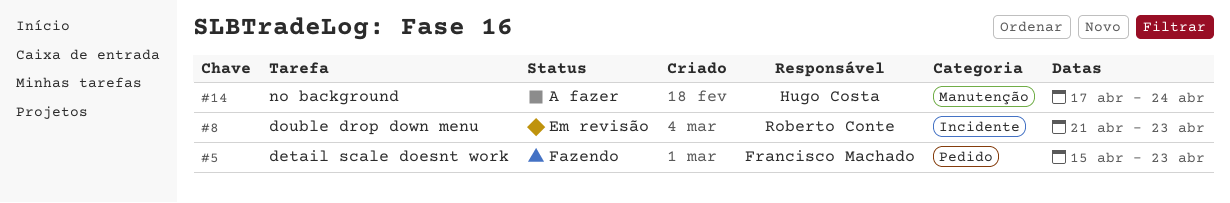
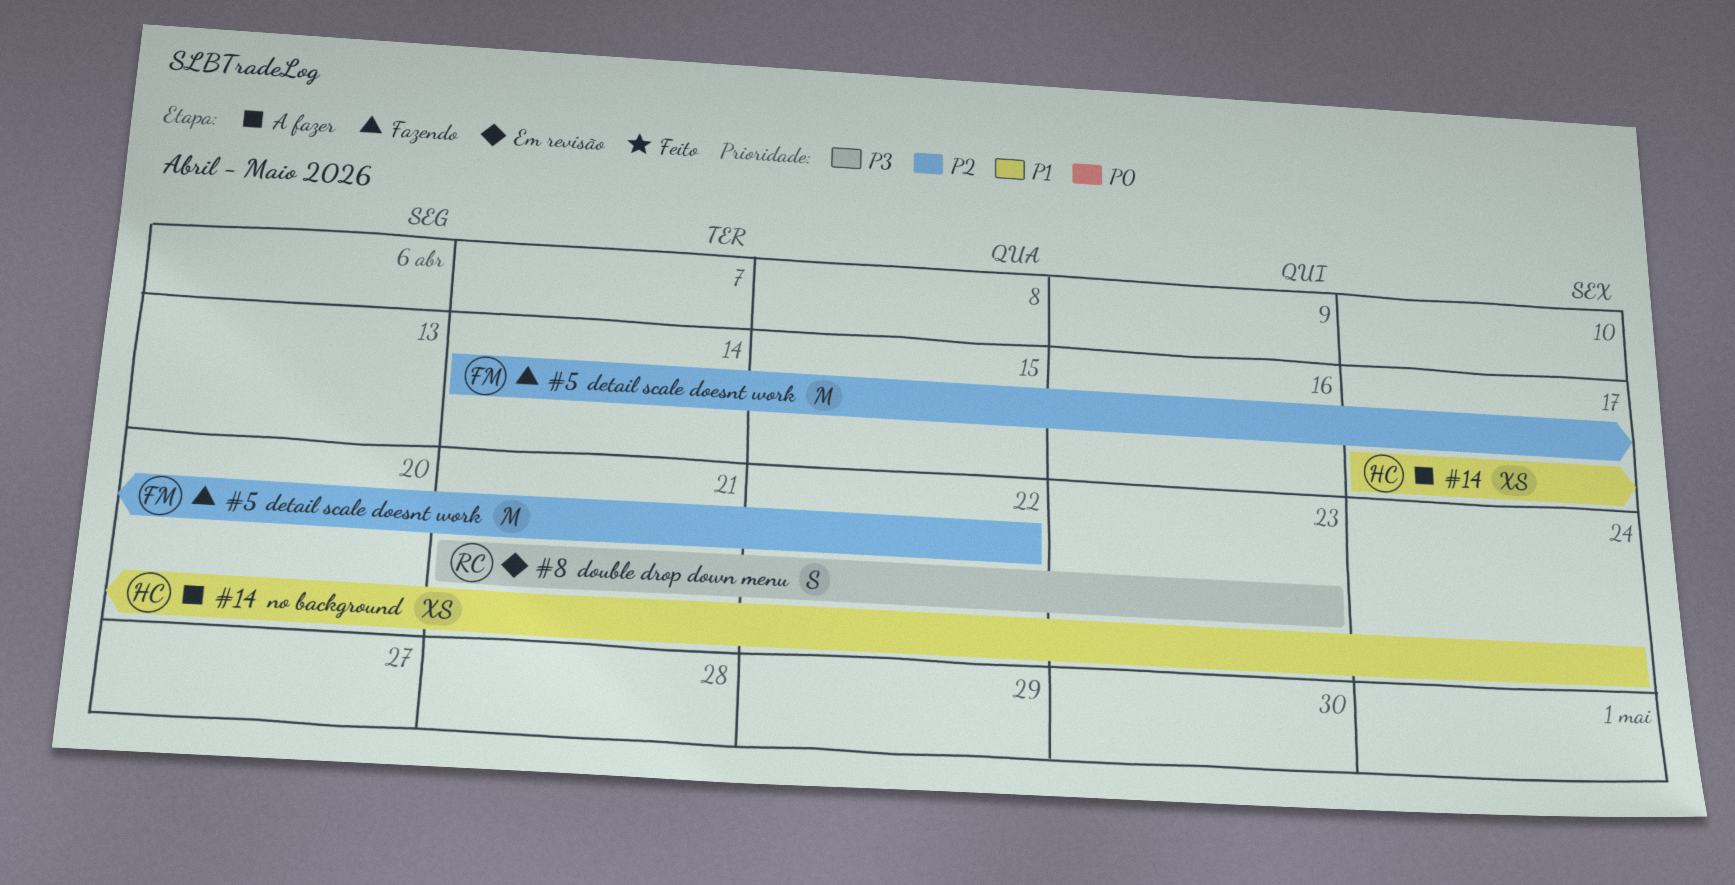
#5, start: Apr 15 -> Apr 14
#5, due: Apr 23 -> Apr 22

